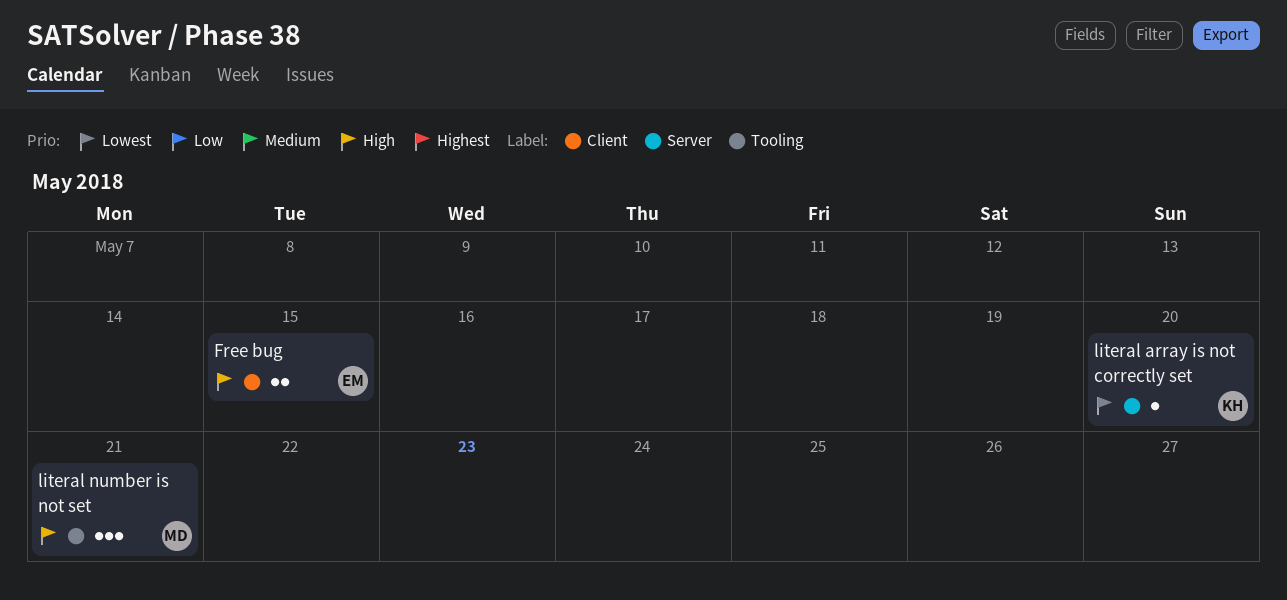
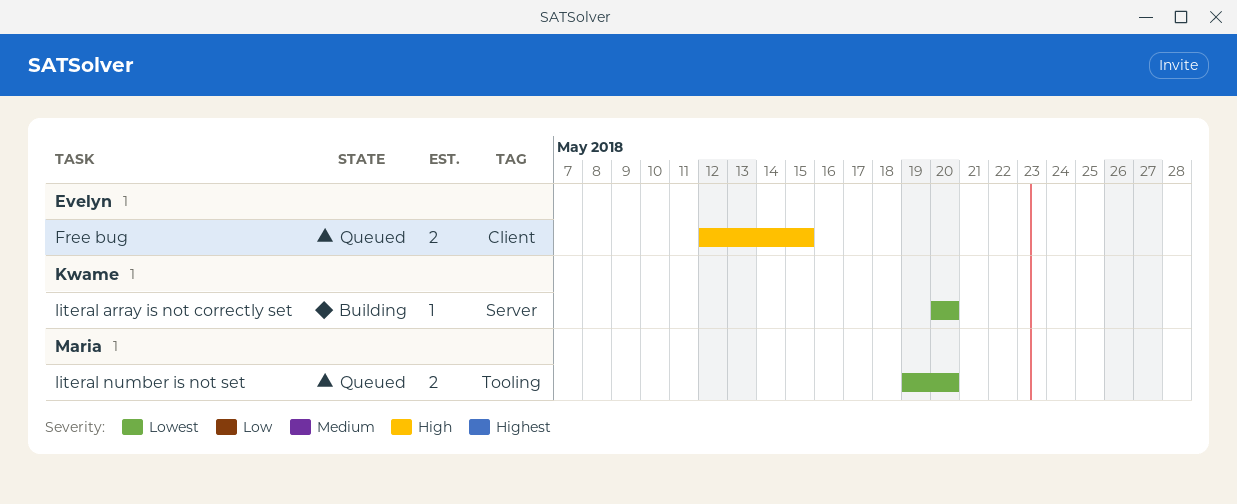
literal number is not set, priority: High -> Lowest
literal number is not set, estimate: 3 -> 2
literal number is not set, due: May 21 -> May 20

